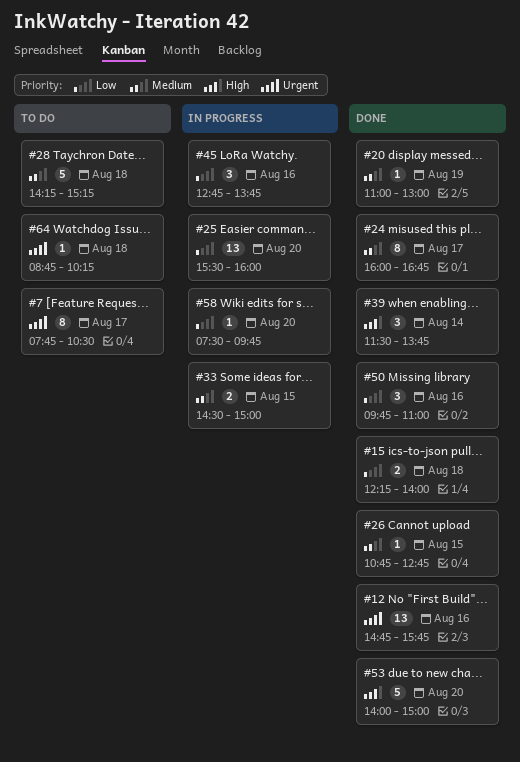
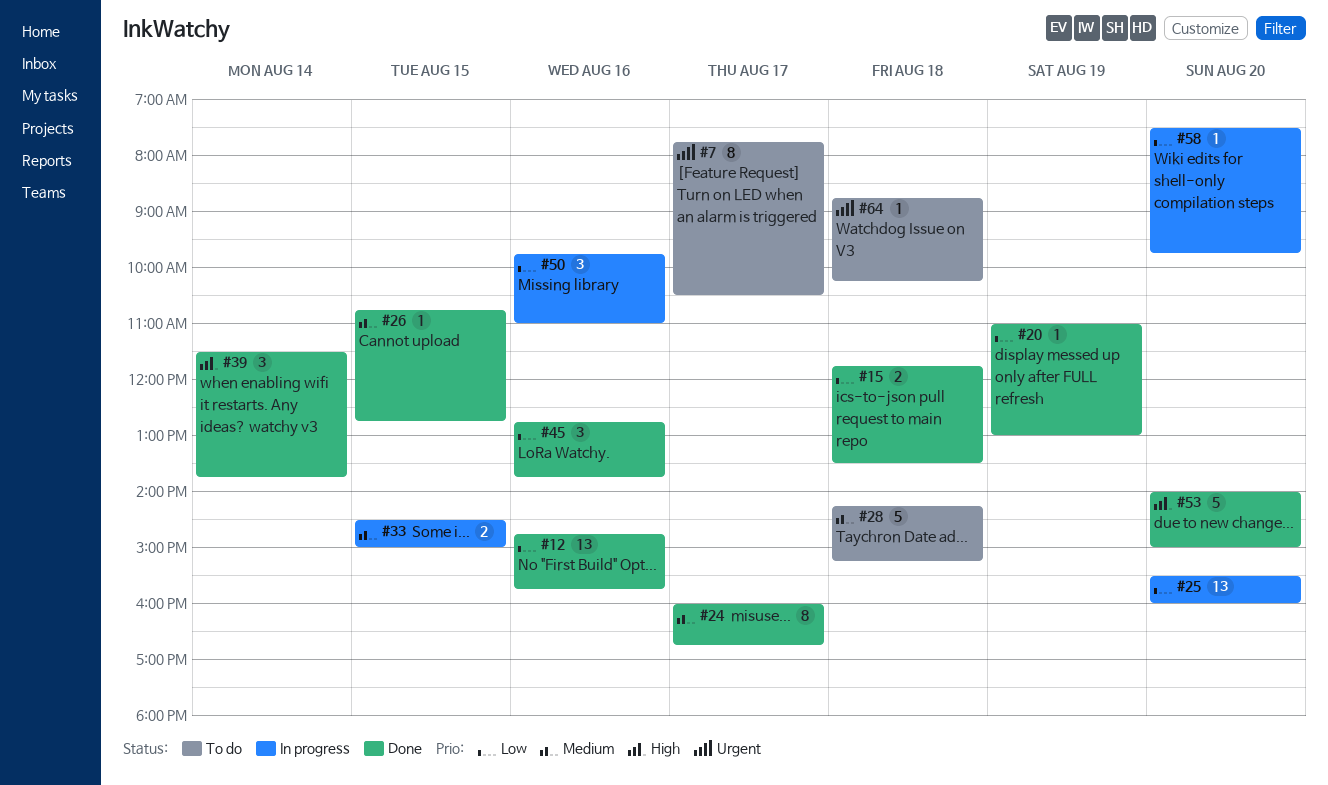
#12, priority: Urgent -> Low
#15, begins: 12:15 -> 11:45
#15, ends: 14:00 -> 13:30
#20, priority: Medium -> Low
#45, status: In progress -> Done
#50, status: Done -> In progress

